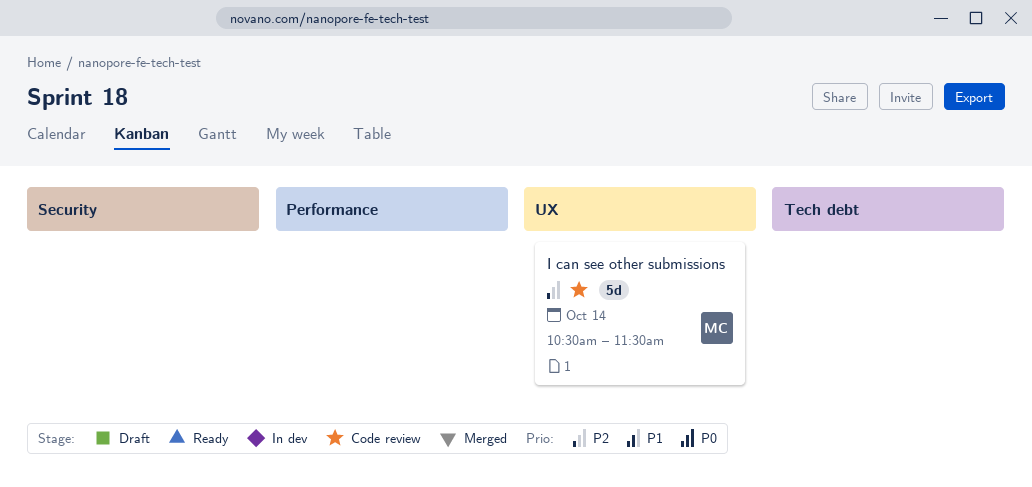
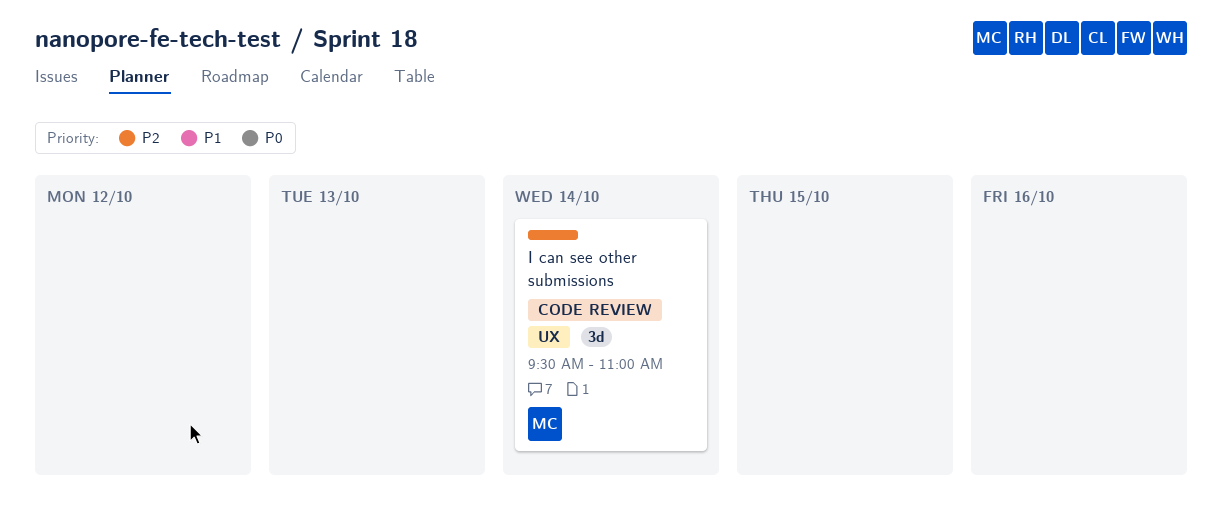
I can see other submissions, estimate: 5d -> 3d
I can see other submissions, begins: 10:30 -> 09:30
I can see other submissions, ends: 11:30 -> 11:00

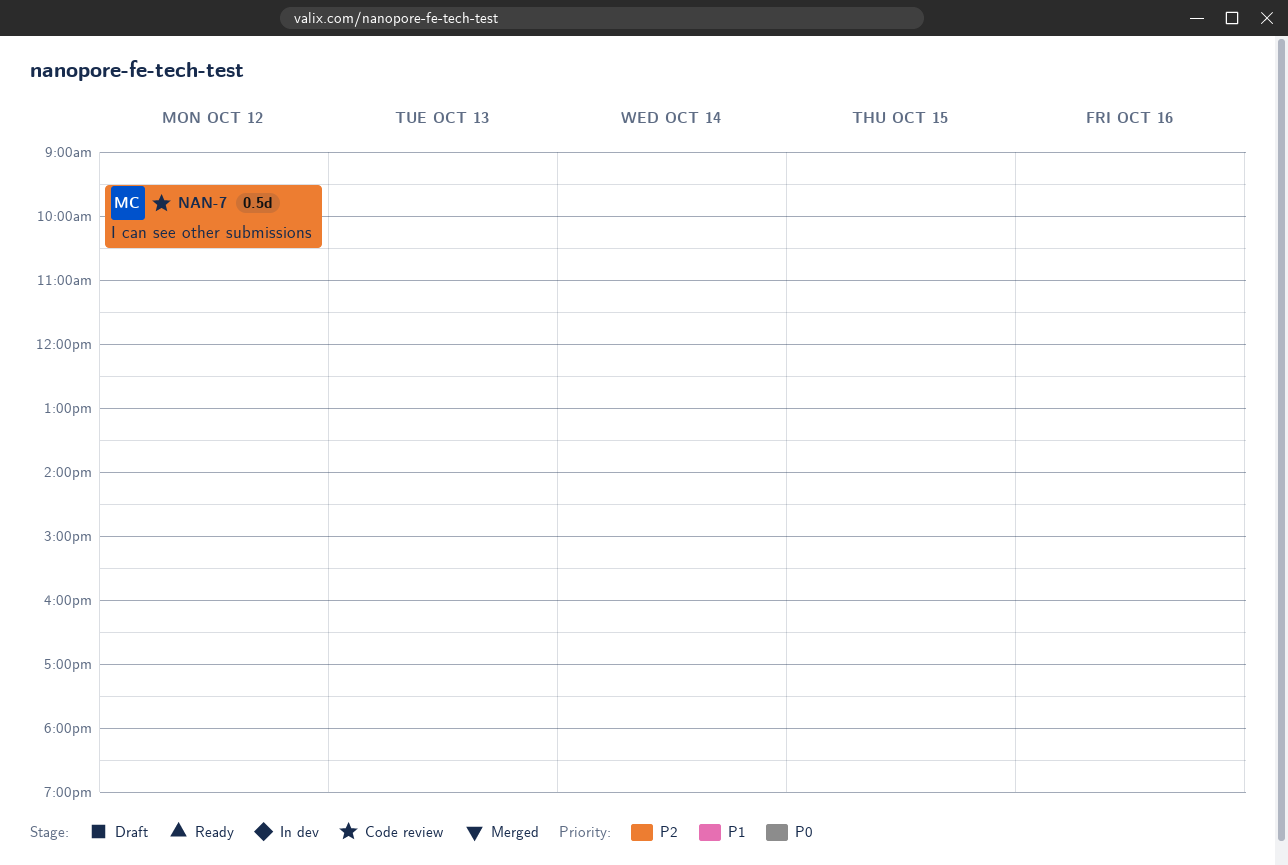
I can see other submissions, estimate: 3d -> 0.5d
I can see other submissions, day: Oct 14 -> Oct 12
I can see other submissions, ends: 11:00 -> 10:30

